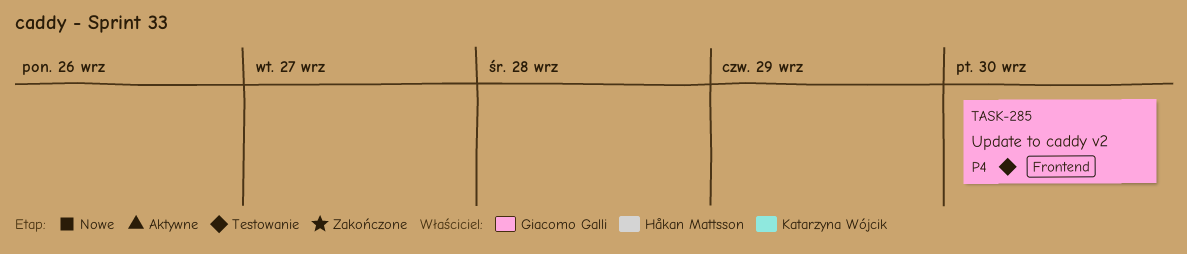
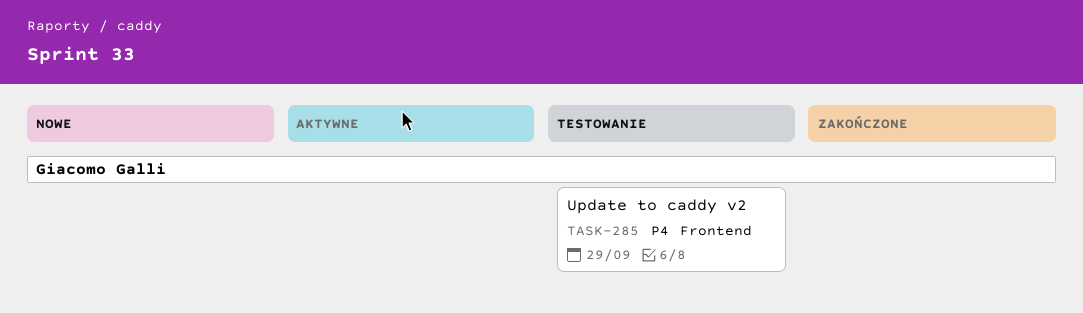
TASK-285, due: Sep 30 -> Sep 29

